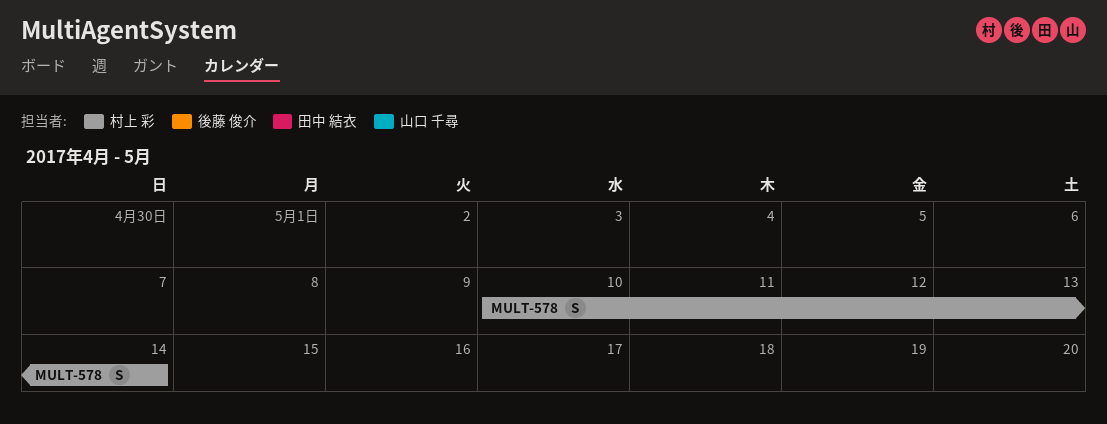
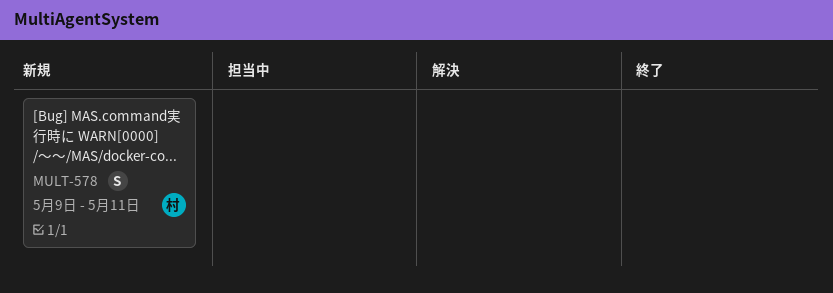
MULT-578, start: May 10 -> May 9
MULT-578, due: May 14 -> May 11

